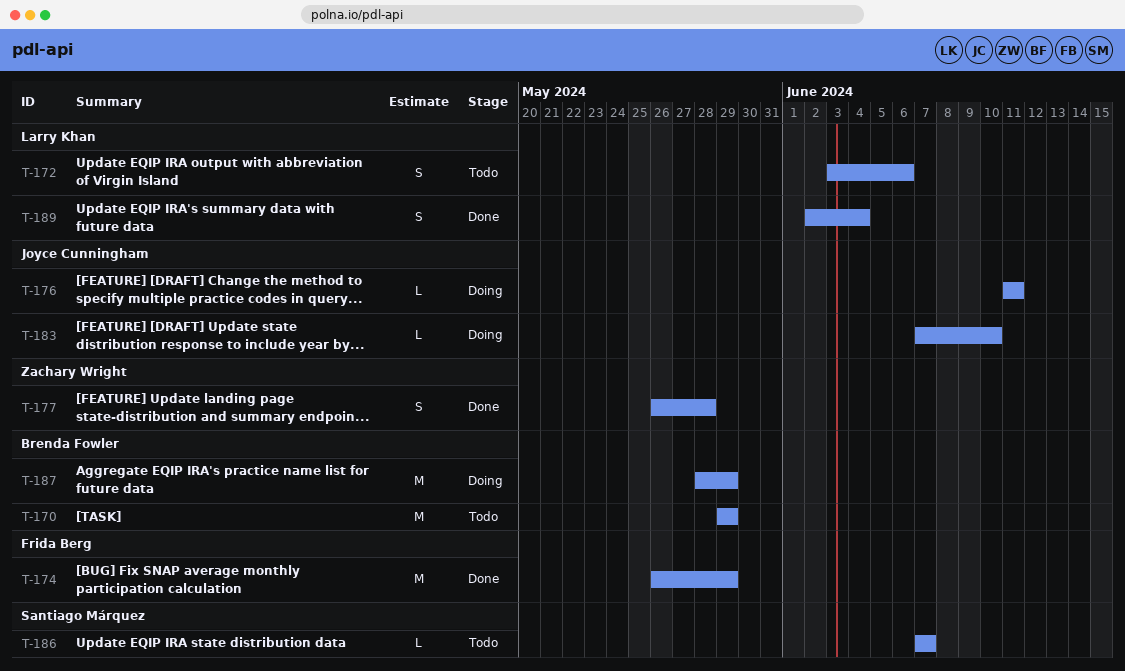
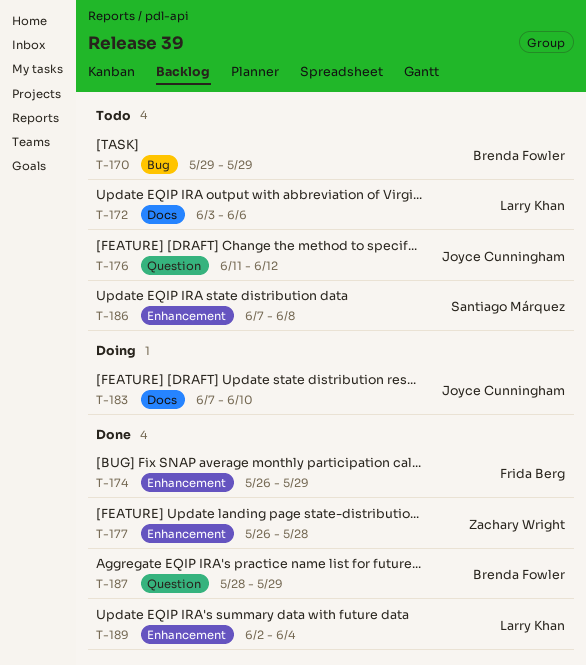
T-176, status: Doing -> Todo
T-176, due: Jun 11 -> Jun 12
T-186, due: Jun 7 -> Jun 8
T-187, status: Doing -> Done

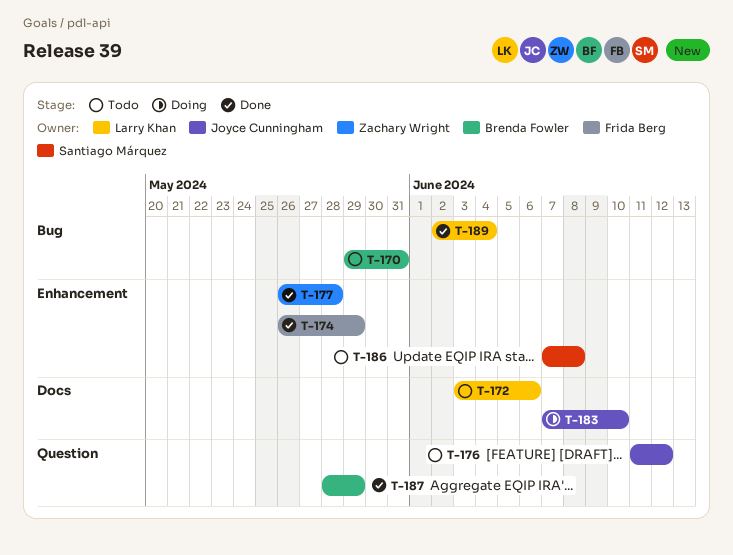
T-170, due: May 29 -> May 31
T-189, label: Enhancement -> Bug

